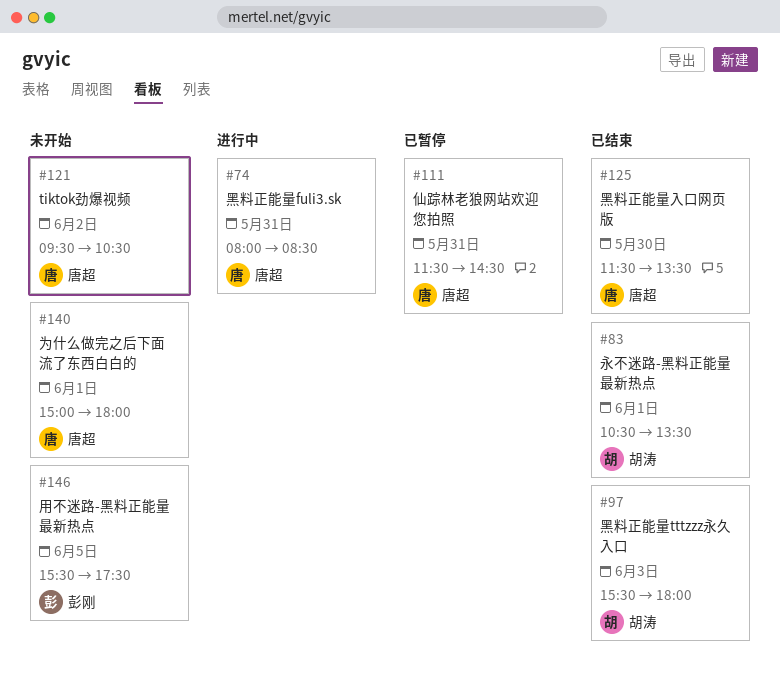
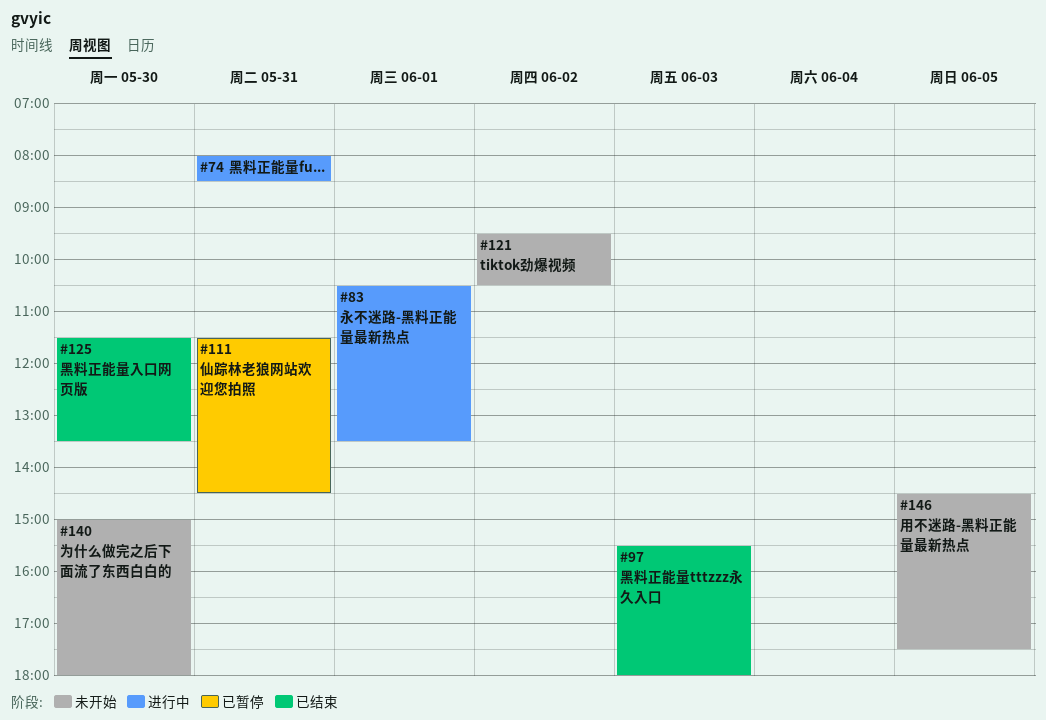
#83, status: 已结束 -> 进行中
#140, day: Jun 1 -> May 30
#146, begins: 15:30 -> 14:30

